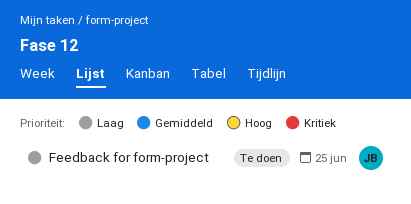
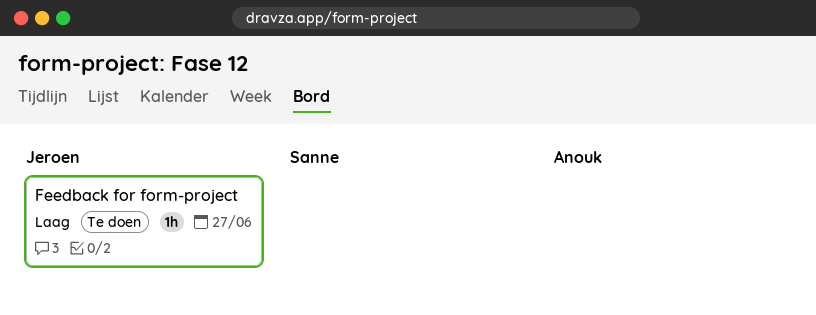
Feedback for form-project, due: Jun 25 -> Jun 27

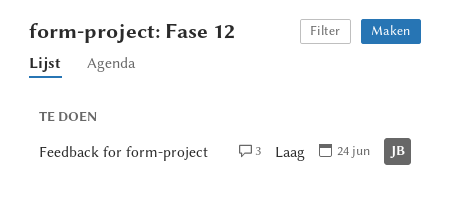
Feedback for form-project, due: Jun 27 -> Jun 24

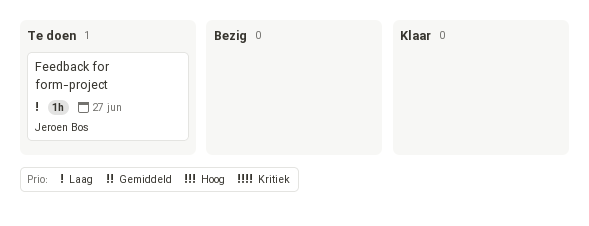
Feedback for form-project, due: Jun 24 -> Jun 27

